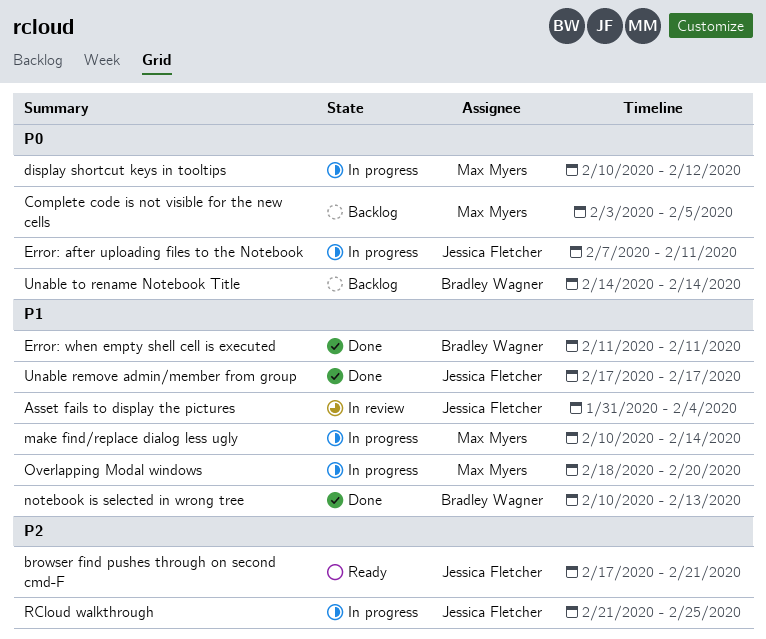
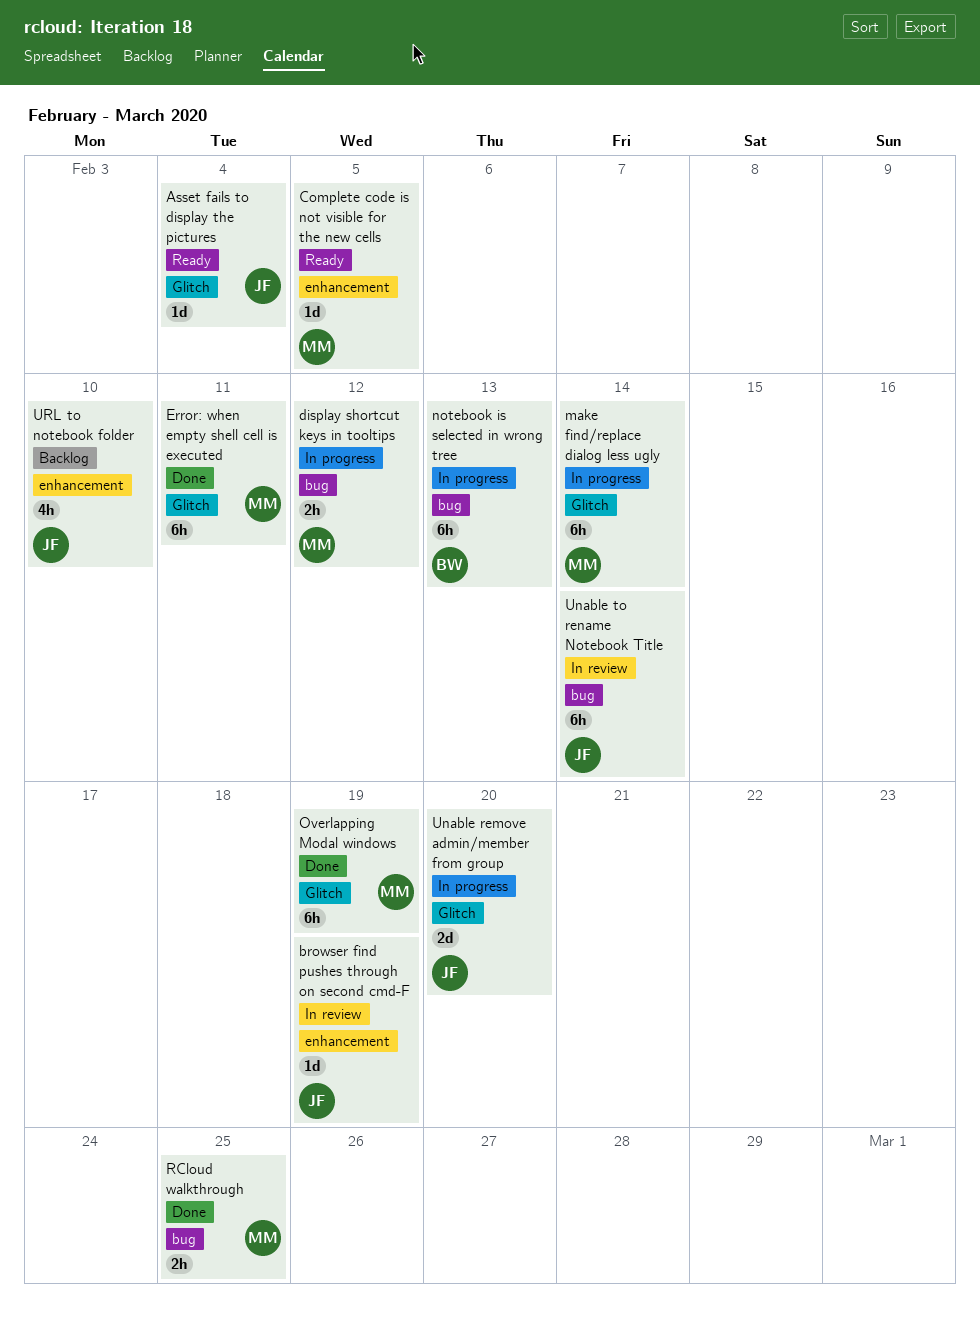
Asset fails to display the pictures, status: In review -> Ready
browser find pushes through on second cmd-F, status: Ready -> In review
browser find pushes through on second cmd-F, due: Feb 21 -> Feb 19
Complete code is not visible for the new cells, status: Backlog -> Ready
Error: after uploading files to the Notebook: present -> none
Error: when empty shell cell is executed, owner: Bradley Wagner -> Max Myers
notebook is selected in wrong tree, status: Done -> In progress
Overlapping Modal windows, status: In progress -> Done
Overlapping Modal windows, due: Feb 20 -> Feb 19
RCloud walkthrough, status: In progress -> Done
RCloud walkthrough, owner: Jessica Fletcher -> Max Myers
Unable remove admin/member from group, status: Done -> In progress
Unable remove admin/member from group, due: Feb 17 -> Feb 20
Unable to rename Notebook Title, status: Backlog -> In review
Unable to rename Notebook Title, owner: Bradley Wagner -> Jessica Fletcher
URL to notebook folder: none -> present

